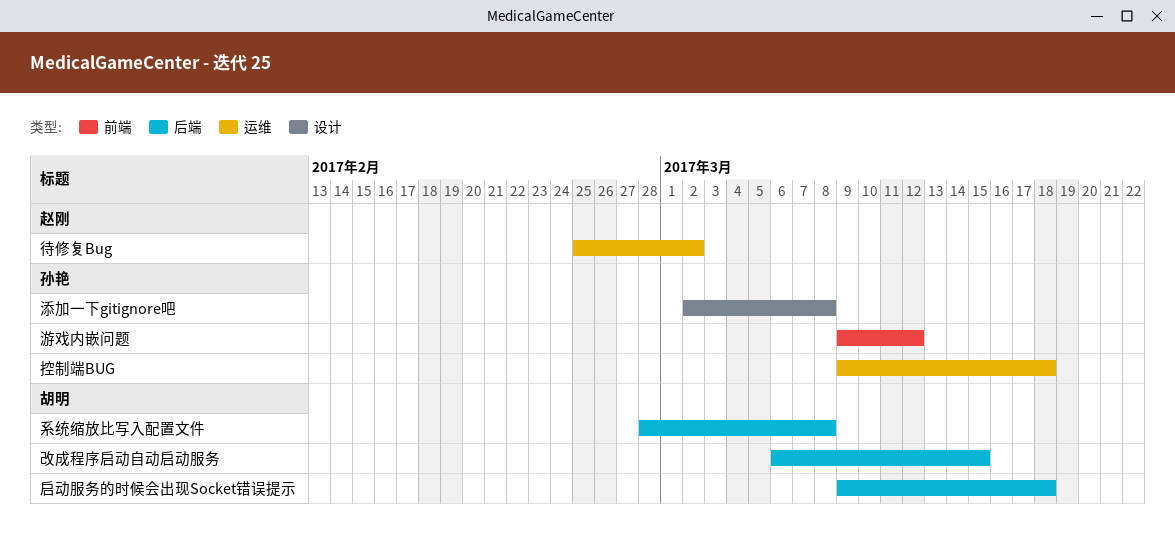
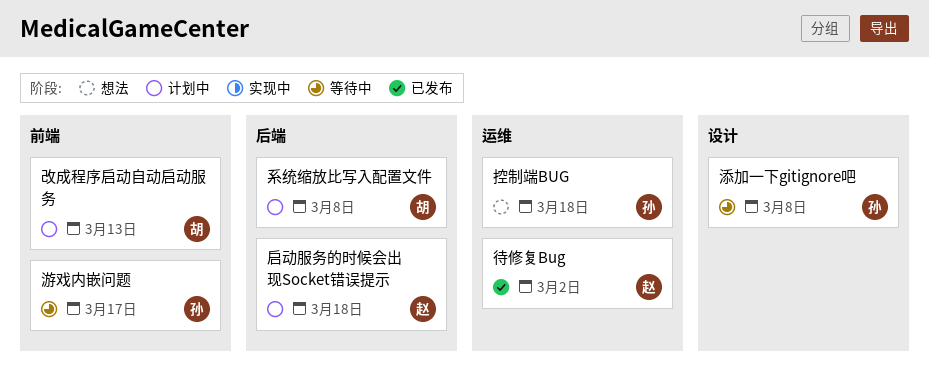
启动服务的时候会出现Socket错误提示, owner: 胡明 -> 赵刚
改成程序启动自动启动服务, label: 后端 -> 前端
改成程序启动自动启动服务, due: Mar 15 -> Mar 13
游戏内嵌问题, due: Mar 12 -> Mar 17

